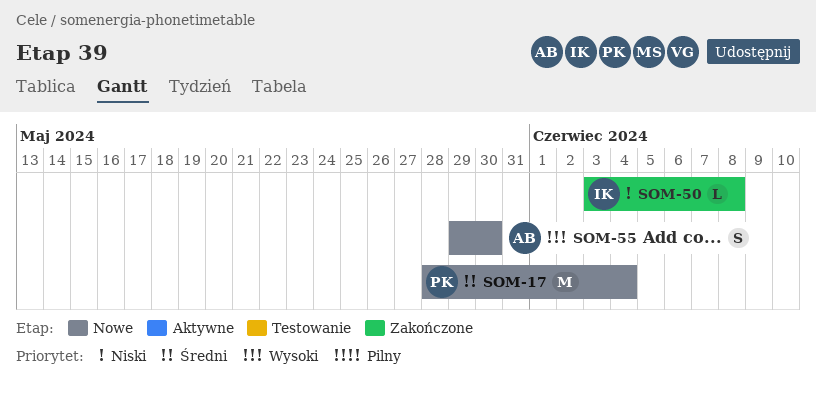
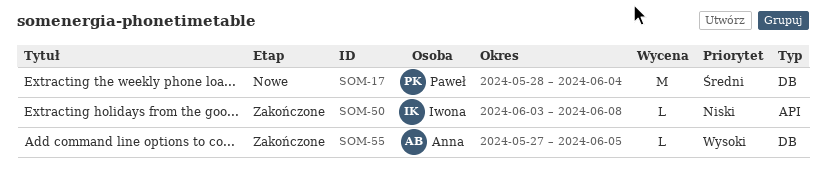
SOM-55, status: Nowe -> Zakończone
SOM-55, estimate: S -> L
SOM-55, start: May 29 -> May 27
SOM-55, due: May 30 -> Jun 5

